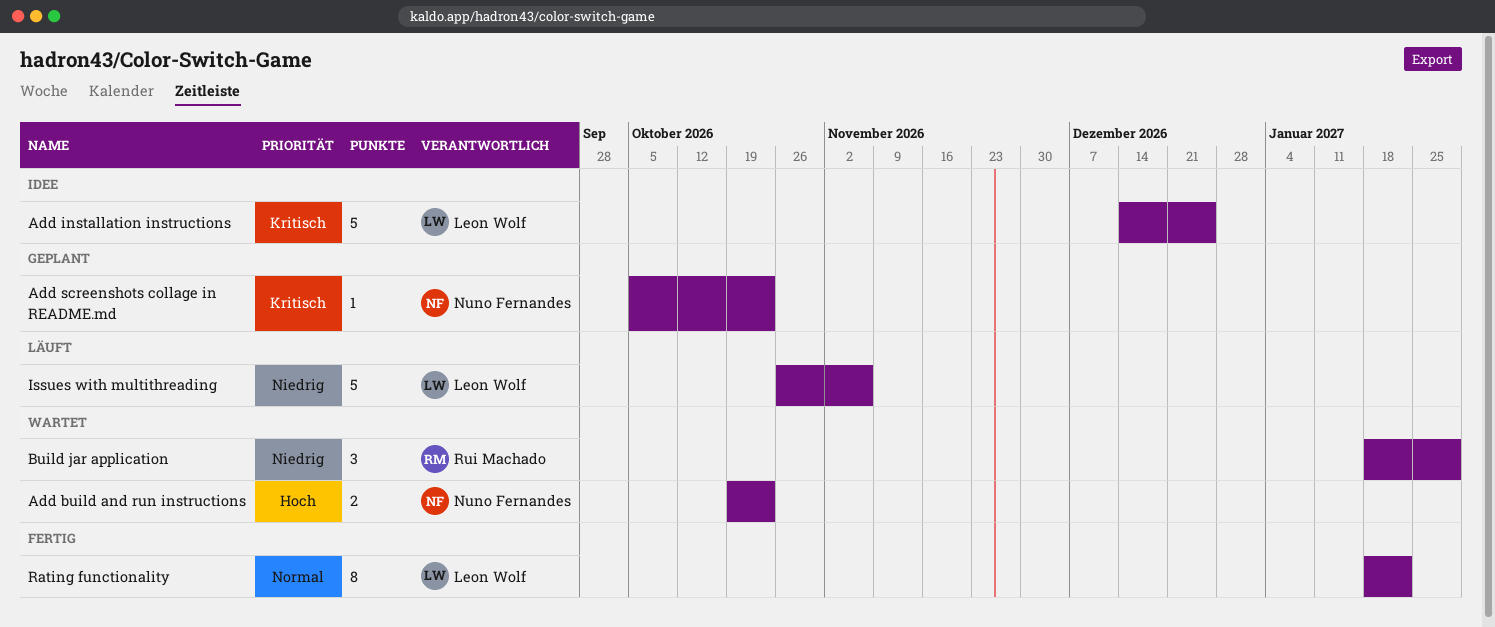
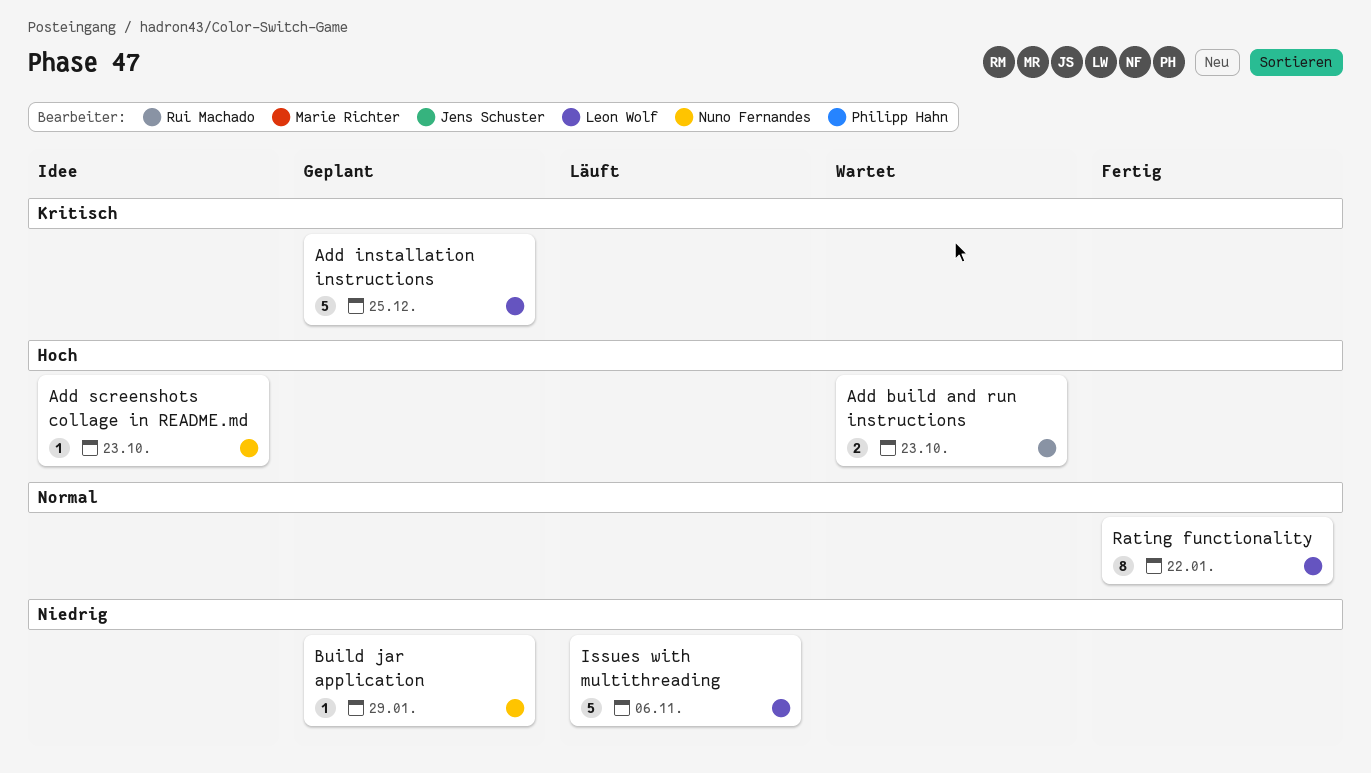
Add build and run instructions, owner: Nuno Fernandes -> Rui Machado
Add installation instructions, status: Idee -> Geplant
Add screenshots collage in README.md, status: Geplant -> Idee
Add screenshots collage in README.md, priority: Kritisch -> Hoch
Build jar application, status: Wartet -> Geplant
Build jar application, owner: Rui Machado -> Nuno Fernandes
Build jar application, estimate: 3 -> 1

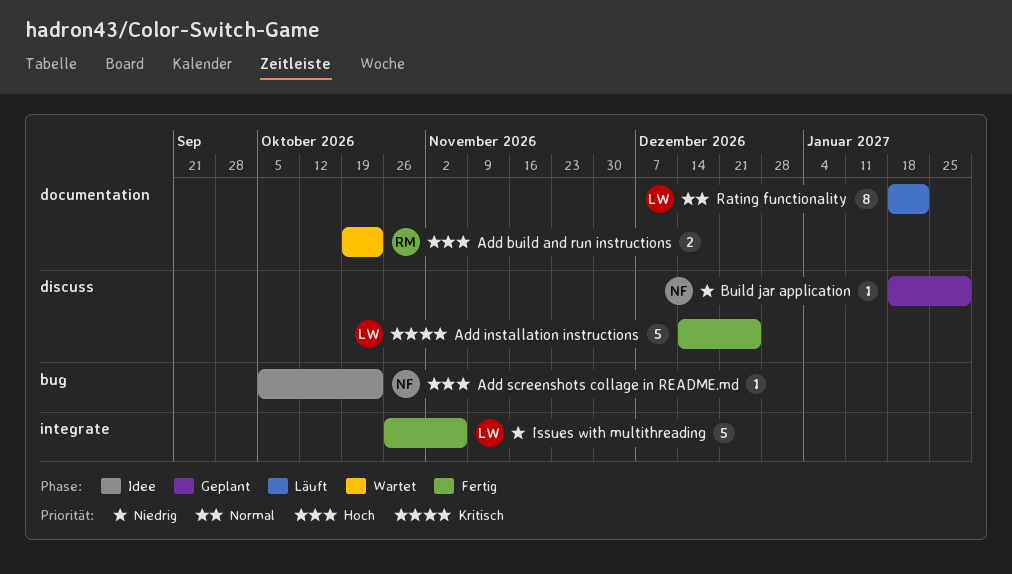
Add installation instructions, status: Geplant -> Fertig
Issues with multithreading, status: Läuft -> Fertig
Rating functionality, status: Fertig -> Läuft

